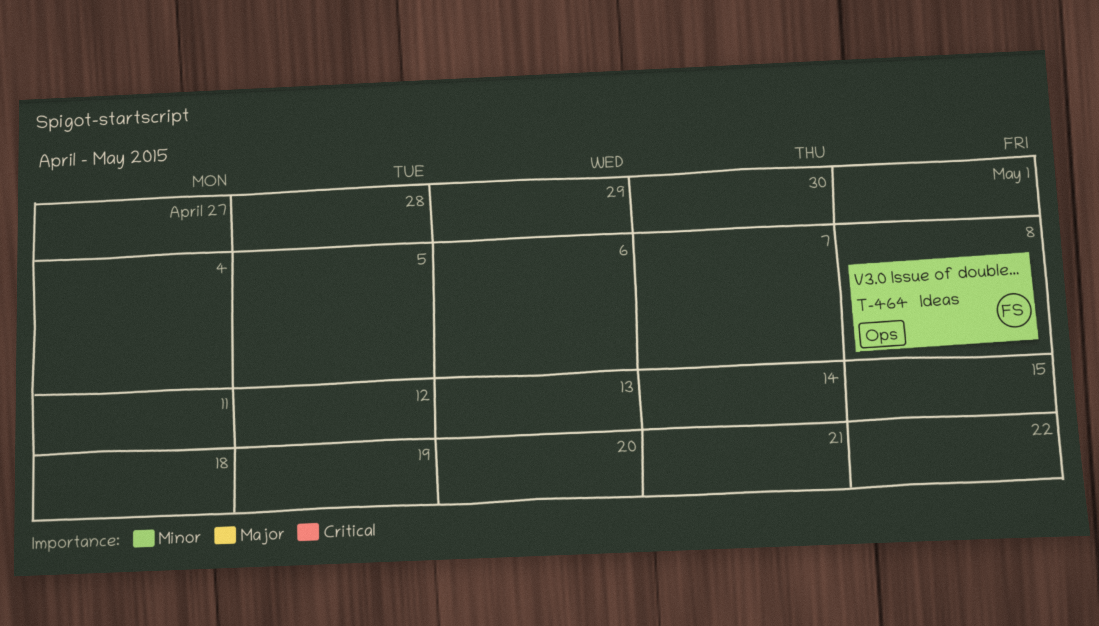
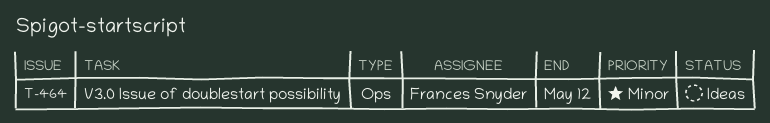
T-464, due: May 8 -> May 12

